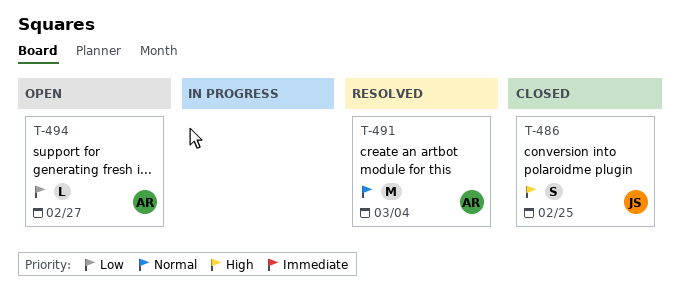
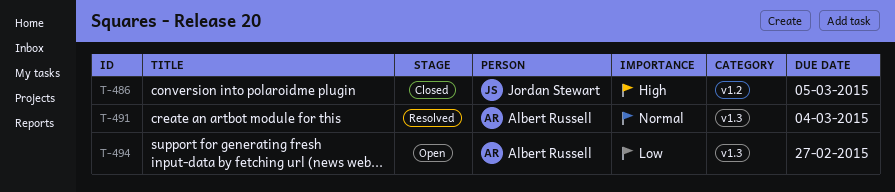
T-486, due: Feb 25 -> Mar 5

